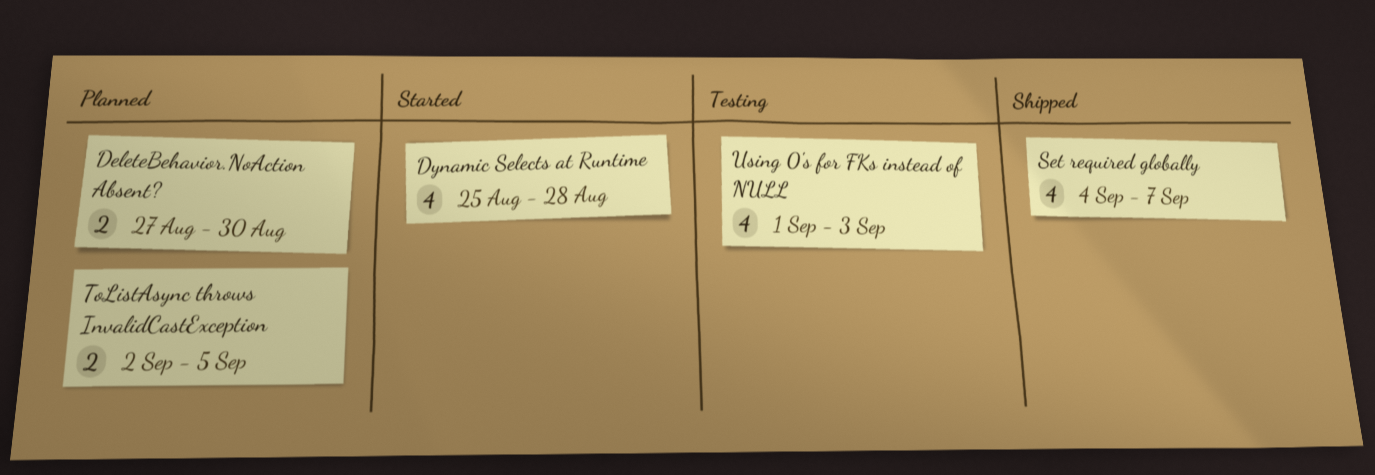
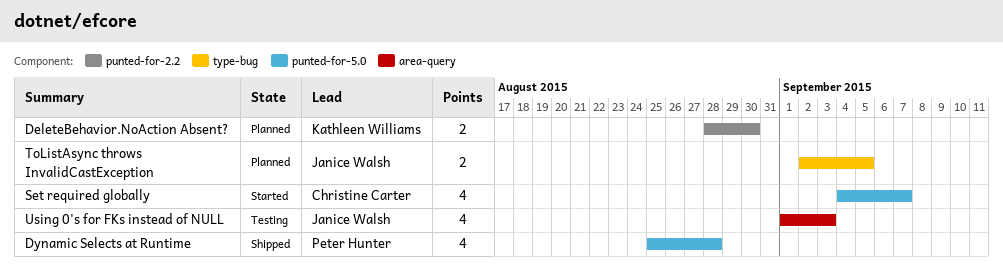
DeleteBehavior.NoAction Absent?, start: Aug 27 -> Aug 28
Dynamic Selects at Runtime, status: Started -> Shipped
Set required globally, status: Shipped -> Started

